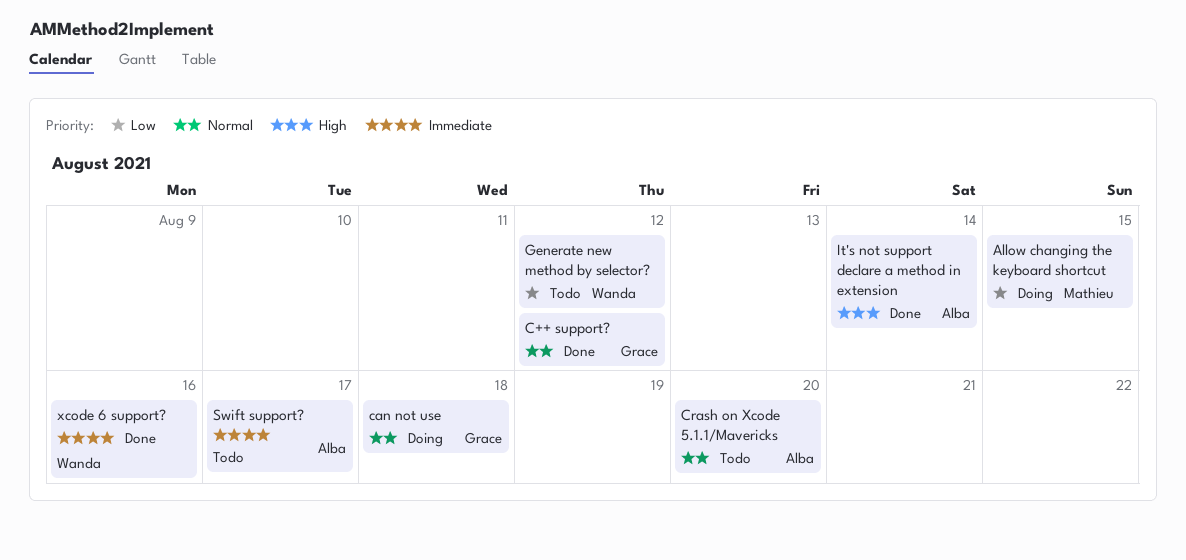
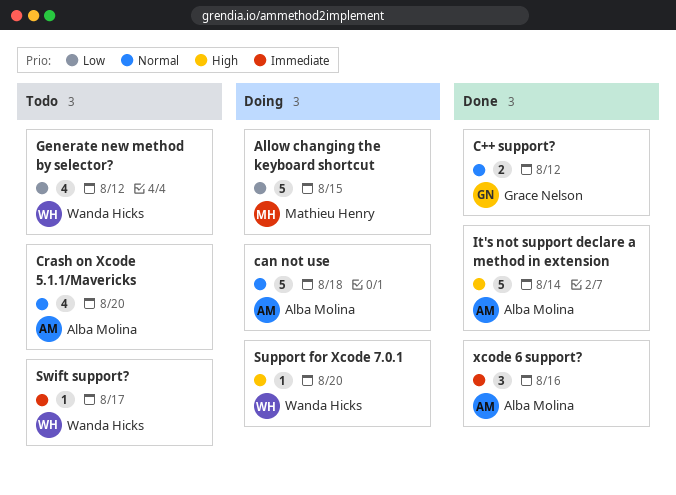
can not use, owner: Grace Nelson -> Alba Molina
Support for Xcode 7.0.1: none -> present
Swift support?, owner: Alba Molina -> Wanda Hicks
xcode 6 support?, owner: Wanda Hicks -> Alba Molina

